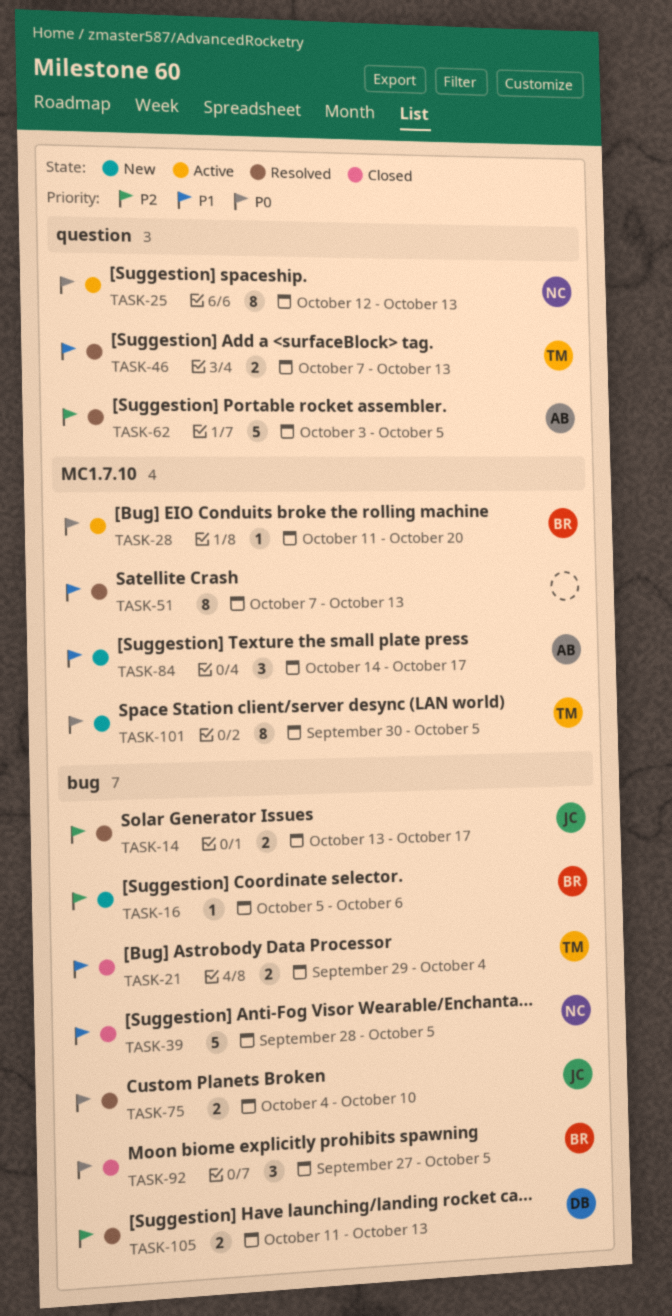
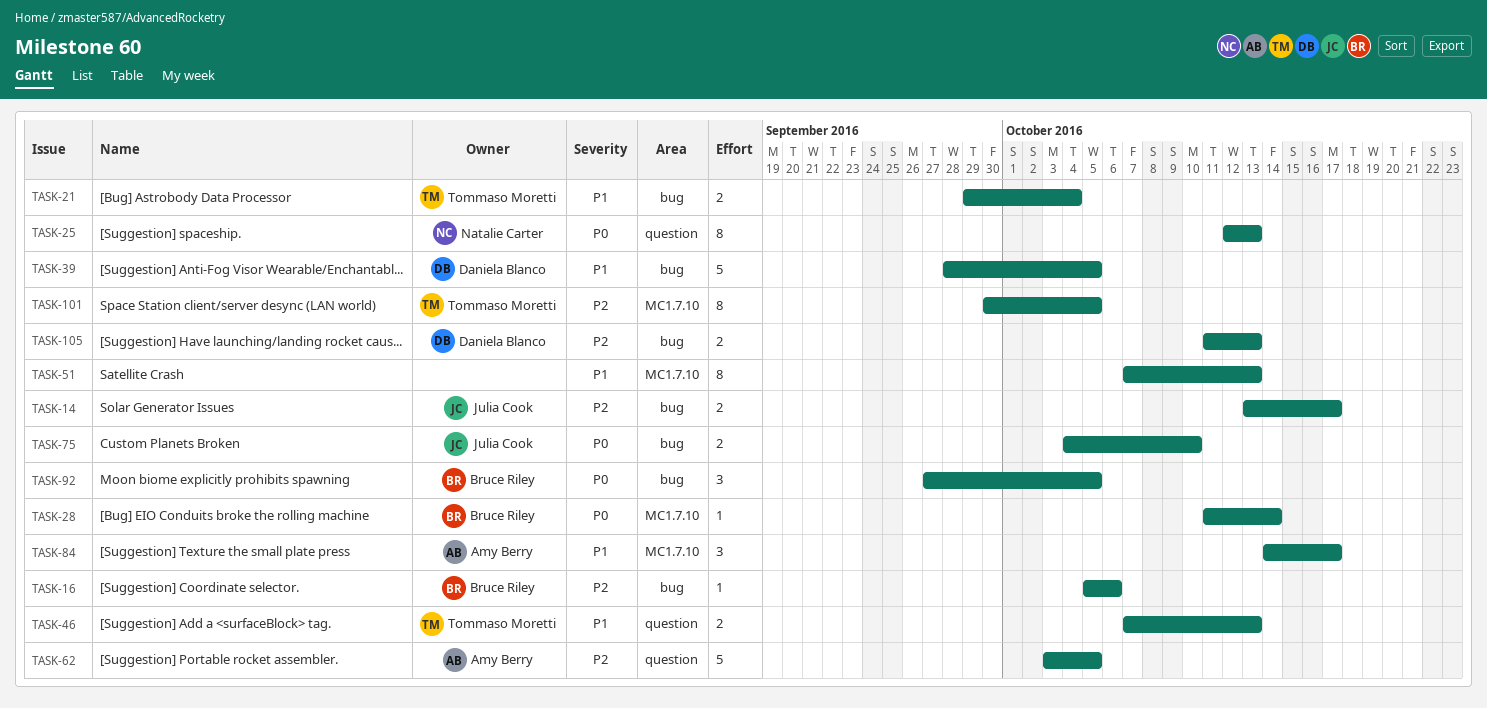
TASK-28, due: Oct 20 -> Oct 14
TASK-39, owner: Natalie Carter -> Daniela Blanco
TASK-101, priority: P0 -> P2

